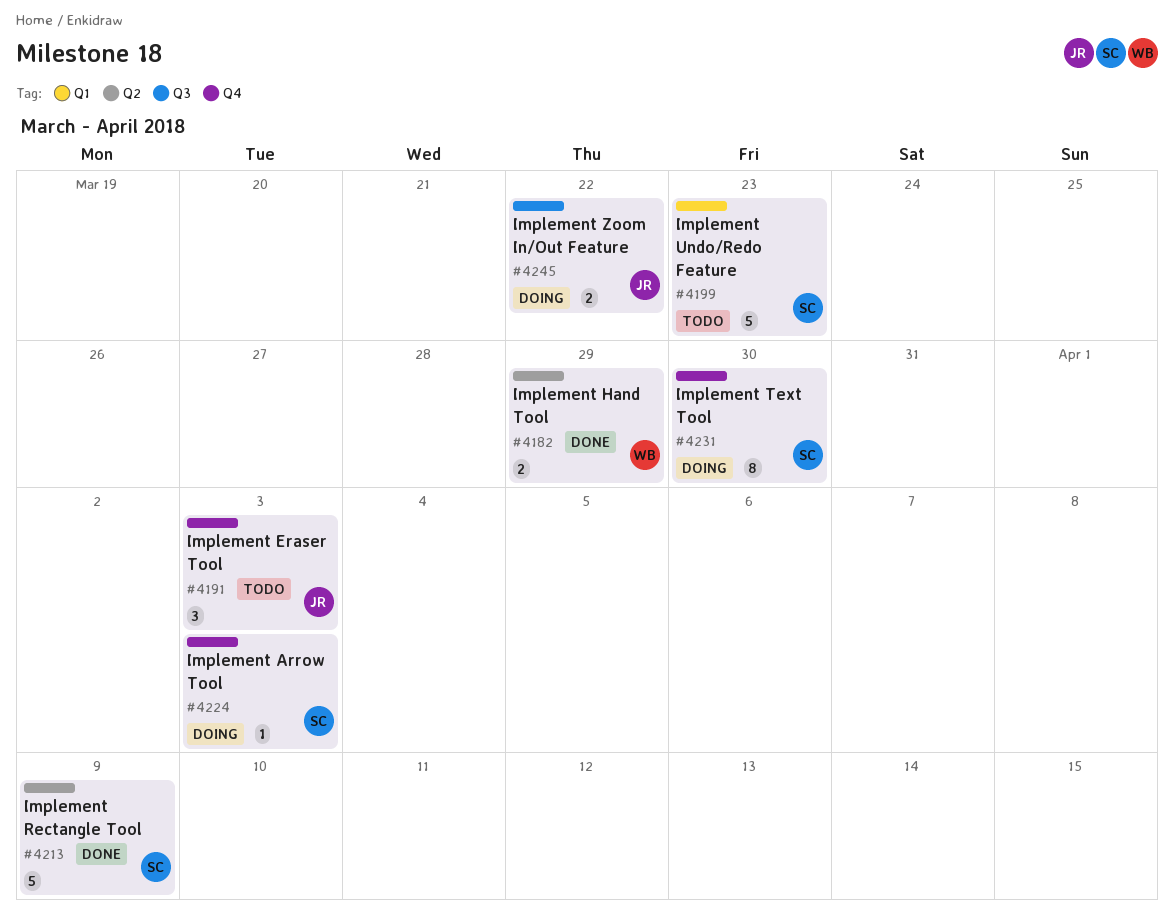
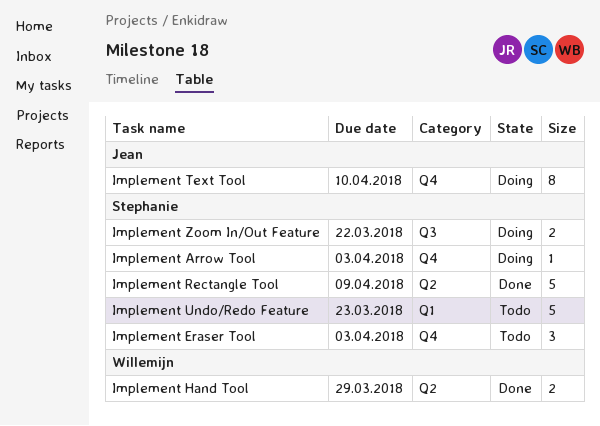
Implement Eraser Tool, owner: Jean -> Stephanie
Implement Text Tool, owner: Stephanie -> Jean
Implement Text Tool, due: Mar 30 -> Apr 10
Implement Zoom In/Out Feature, owner: Jean -> Stephanie

